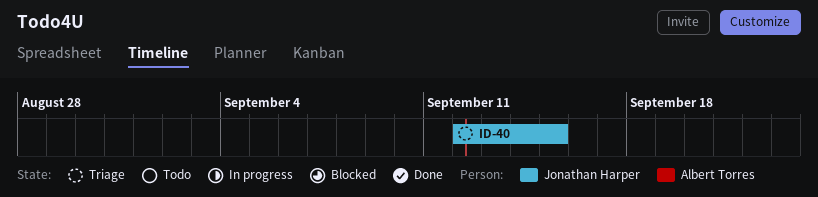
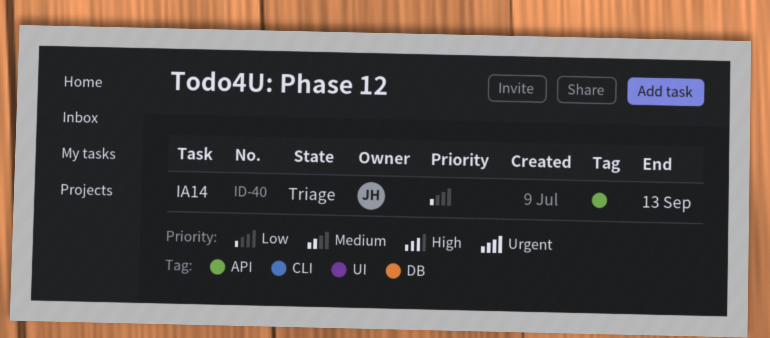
ID-40, due: Sep 15 -> Sep 13

